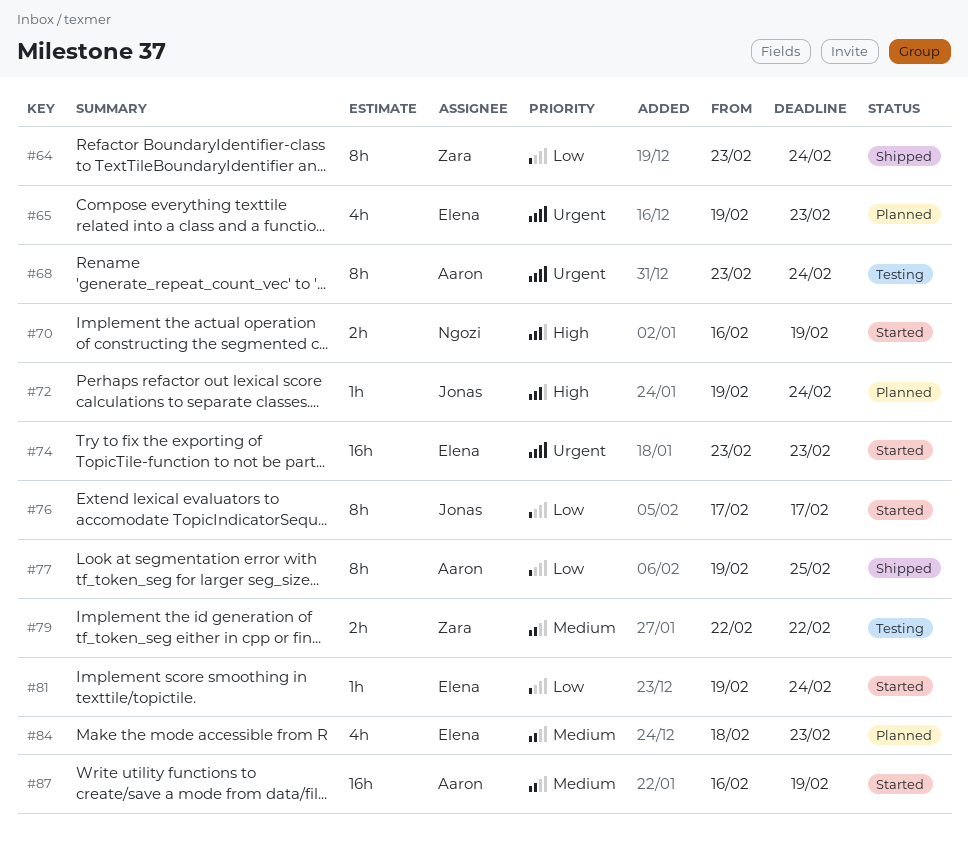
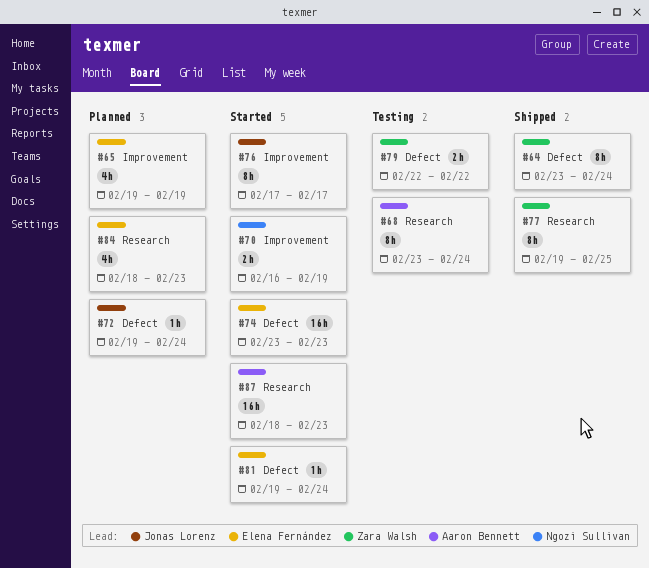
#65, due: Feb 23 -> Feb 19
#77, owner: Aaron Bennett -> Zara Walsh
#87, start: Feb 16 -> Feb 18
#87, due: Feb 19 -> Feb 23

